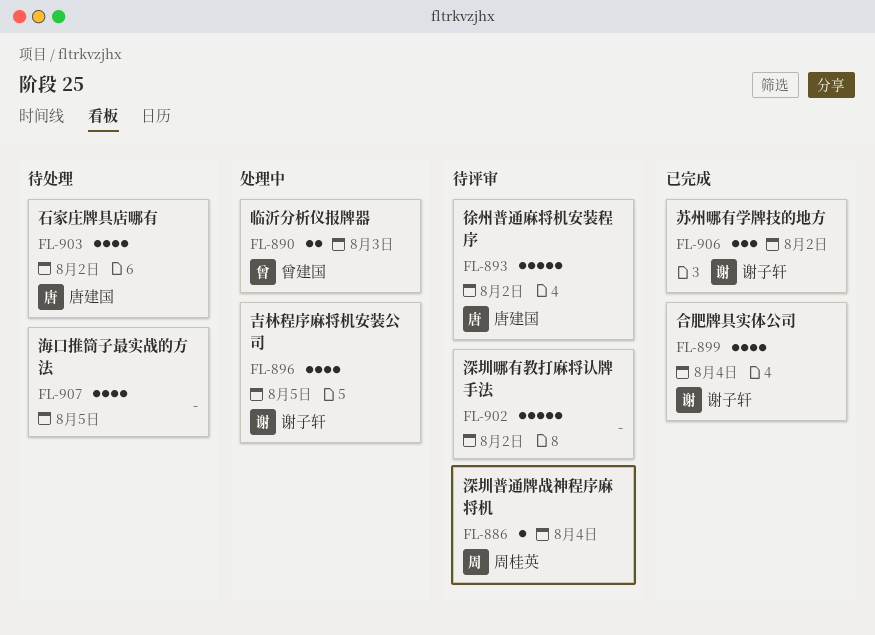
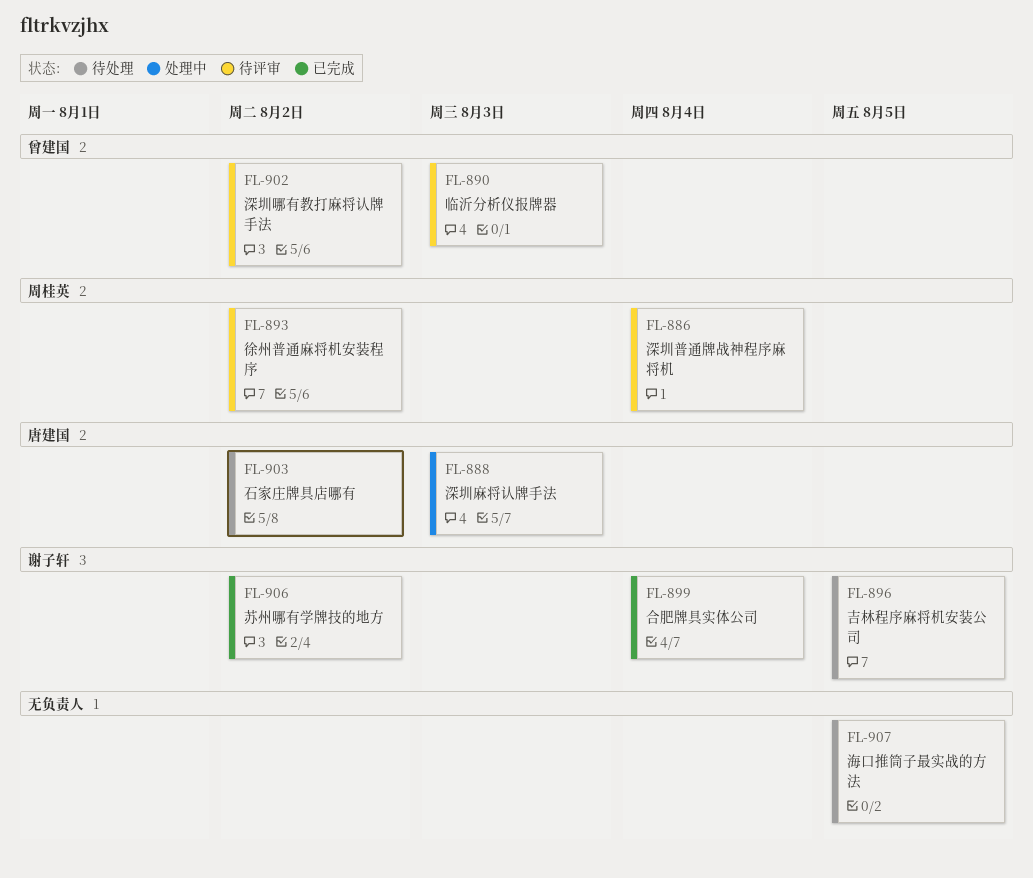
FL-888: none -> present
FL-890, status: 处理中 -> 待评审
FL-893, owner: 唐建国 -> 周桂英
FL-896, status: 处理中 -> 待处理
FL-902, owner: none -> 曾建国

